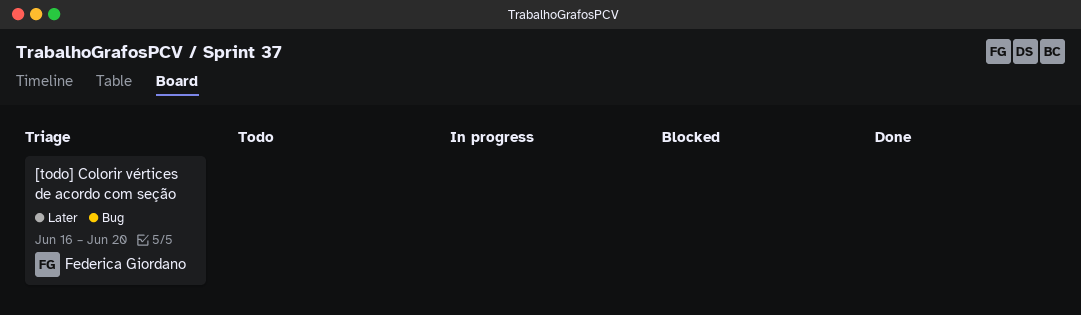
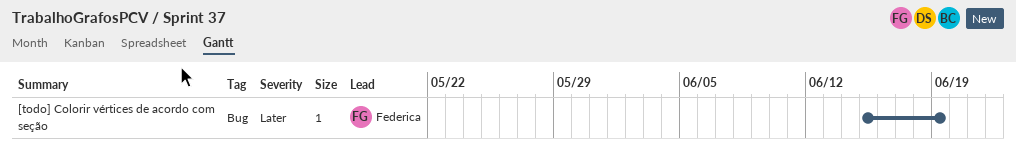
[todo] Colorir vértices de acordo com seção, start: Jun 16 -> Jun 15
[todo] Colorir vértices de acordo com seção, due: Jun 20 -> Jun 19

